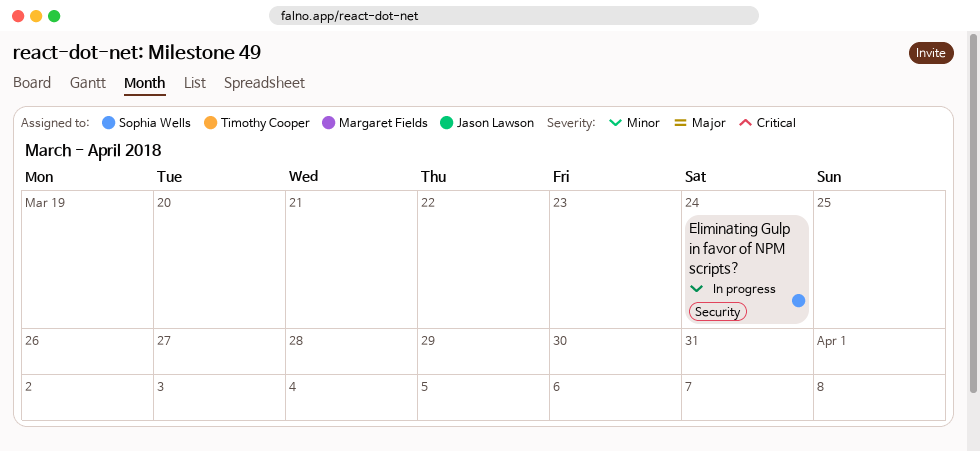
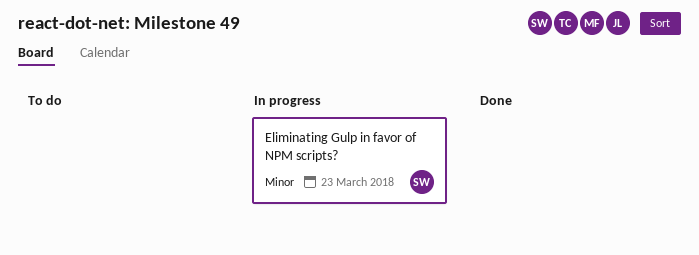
Eliminating Gulp in favor of NPM scripts?, due: Mar 24 -> Mar 23

